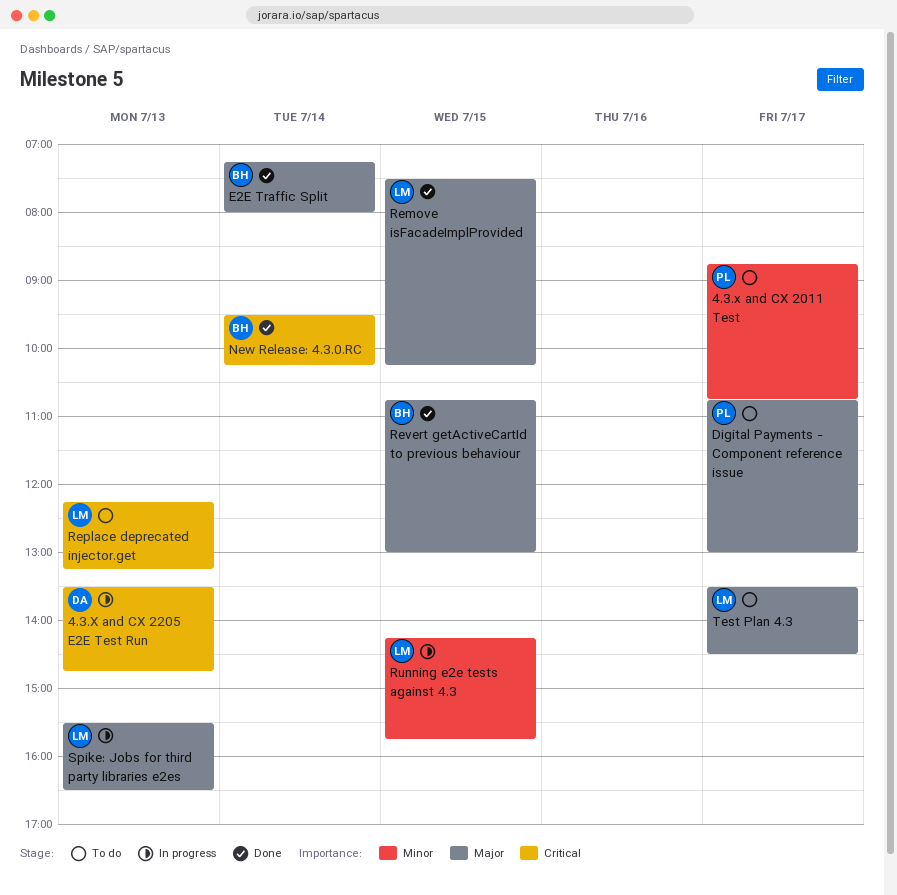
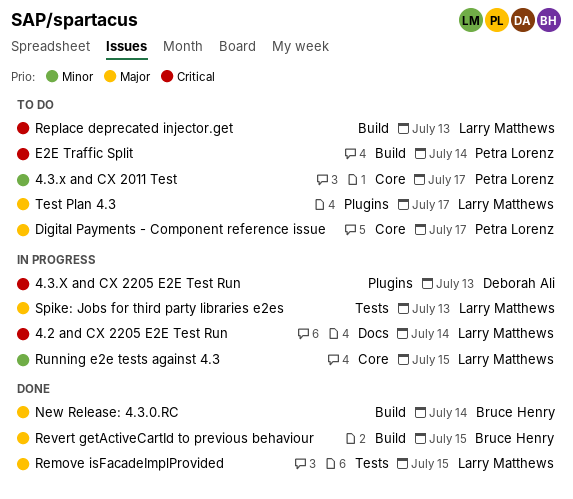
4.2 and CX 2205 E2E Test Run: none -> present
E2E Traffic Split, status: Done -> To do
E2E Traffic Split, owner: Bruce Henry -> Petra Lorenz
E2E Traffic Split, priority: Major -> Critical
New Release: 4.3.0.RC, priority: Critical -> Major

